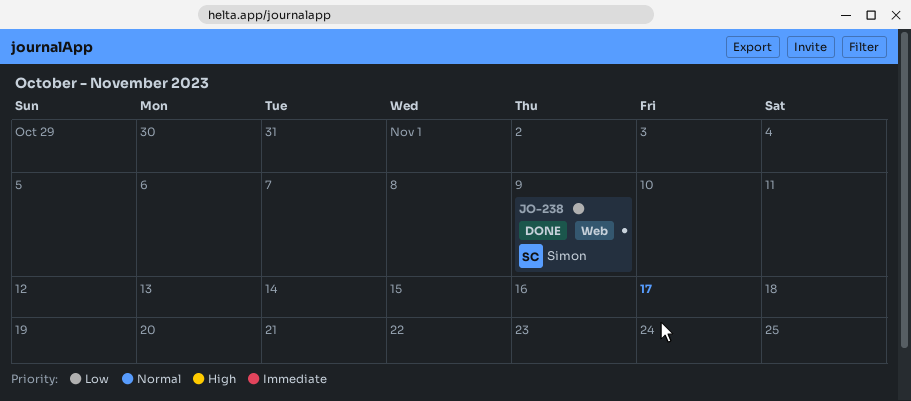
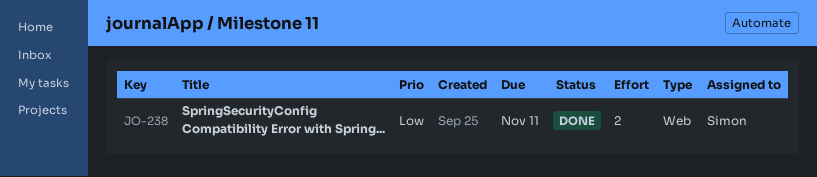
JO-238, estimate: 1 -> 2
JO-238, due: Nov 9 -> Nov 11

